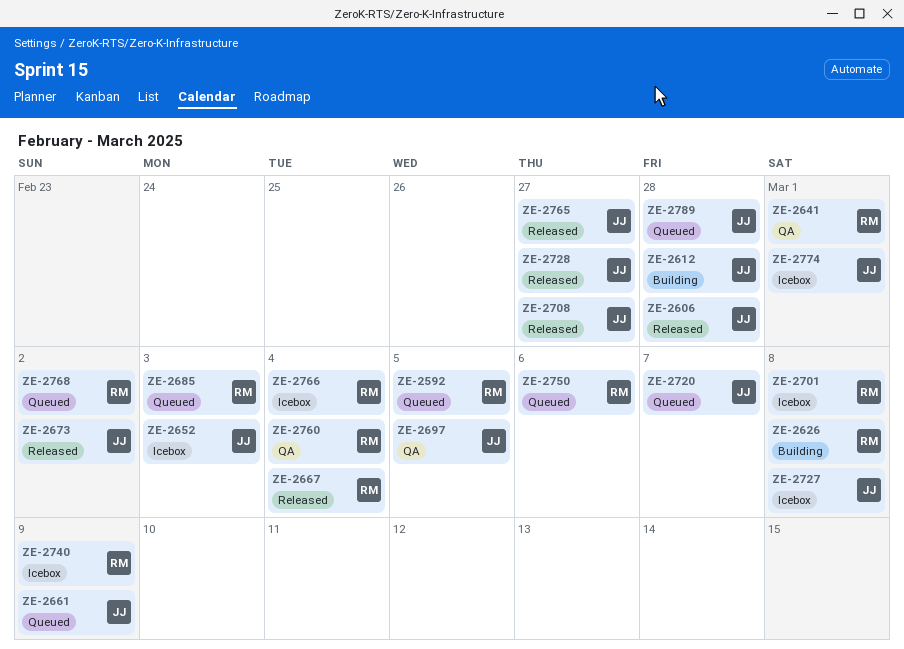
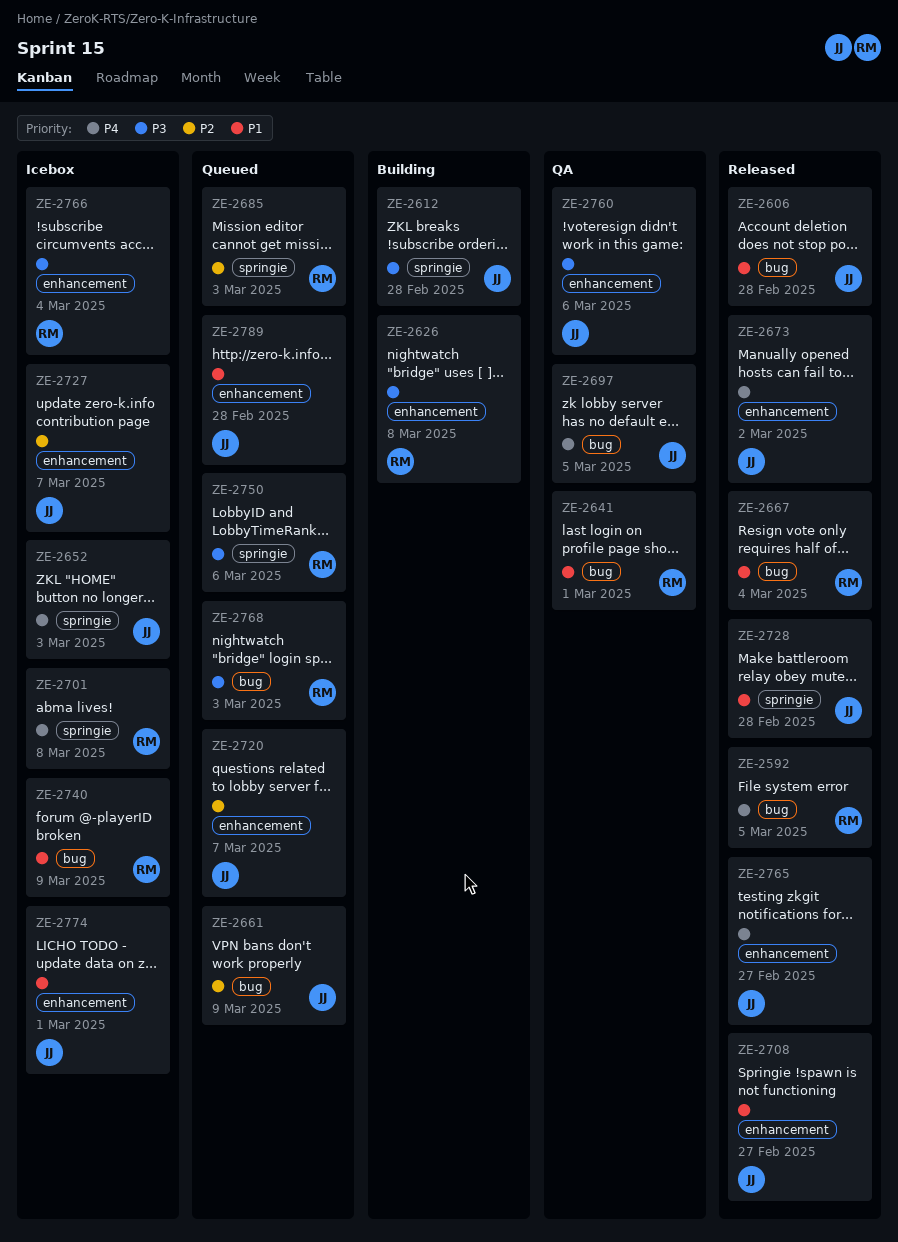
ZE-2592, status: Queued -> Released
ZE-2727, due: Mar 8 -> Mar 7
ZE-2728, due: Feb 27 -> Feb 28
ZE-2760, owner: RM -> JJ
ZE-2760, due: Mar 4 -> Mar 6
ZE-2768, due: Mar 2 -> Mar 3

